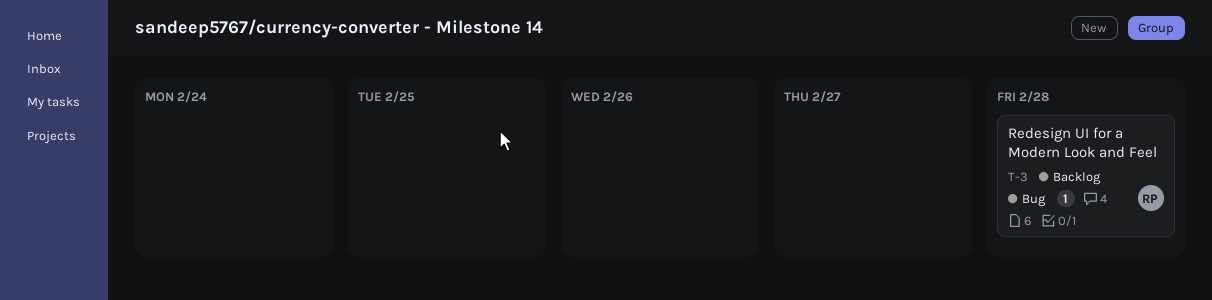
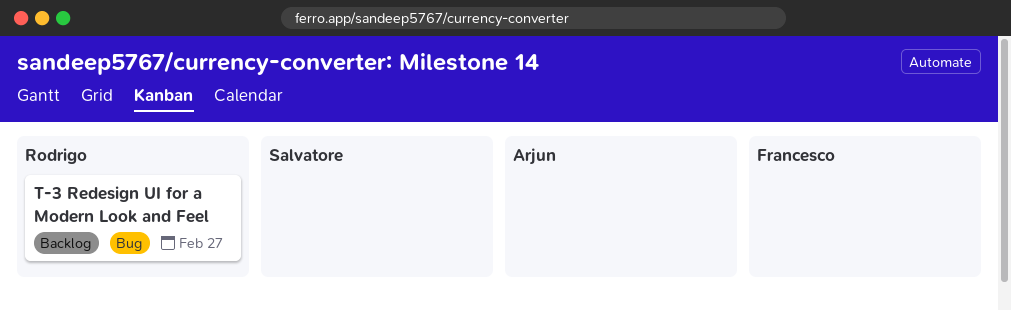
T-3, due: Feb 28 -> Feb 27

